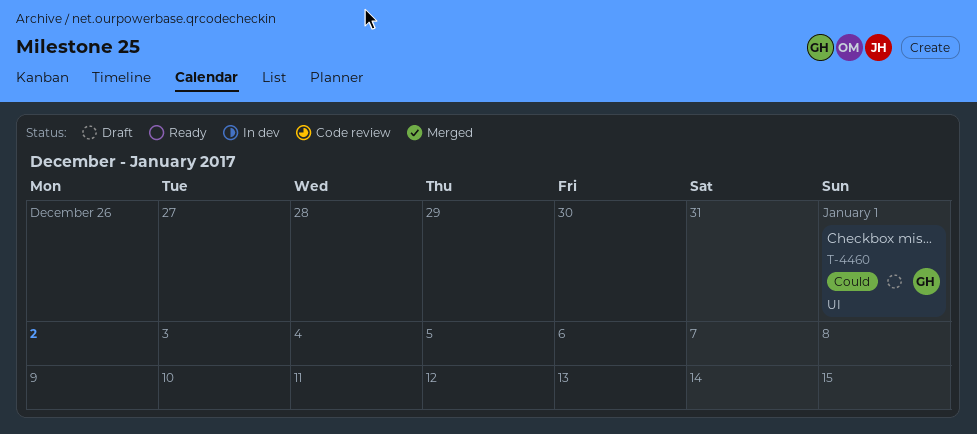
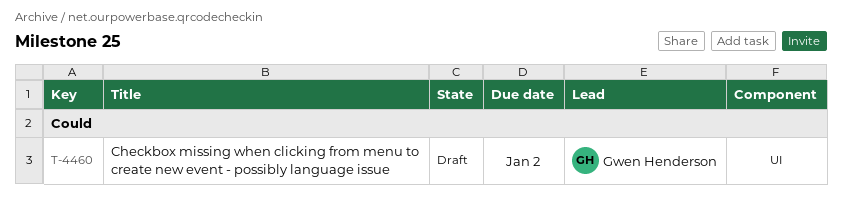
T-4460, due: Jan 1 -> Jan 2

